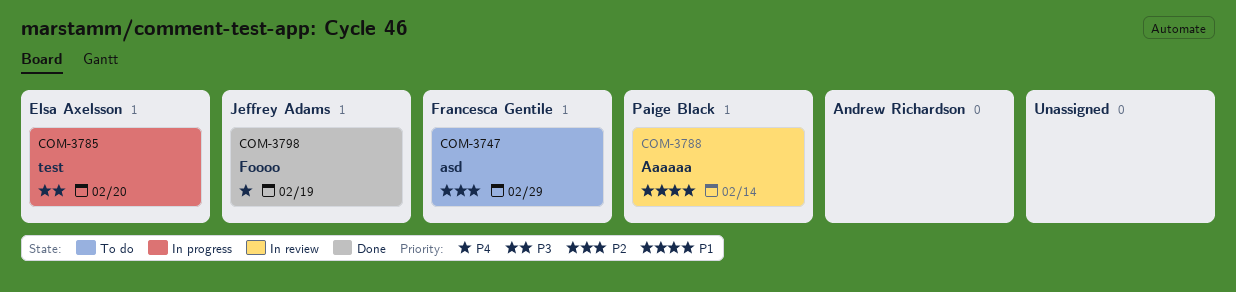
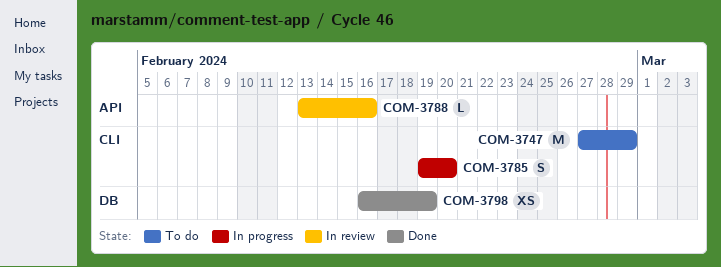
COM-3788, due: Feb 14 -> Feb 16

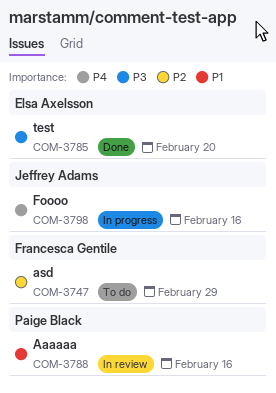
COM-3785, status: In progress -> Done
COM-3798, status: Done -> In progress
COM-3798, due: Feb 19 -> Feb 16

